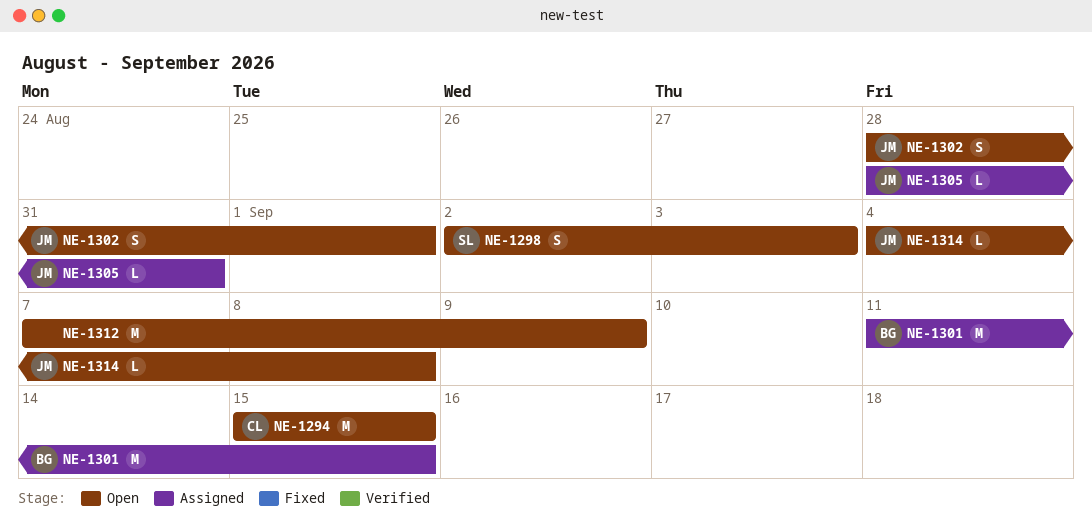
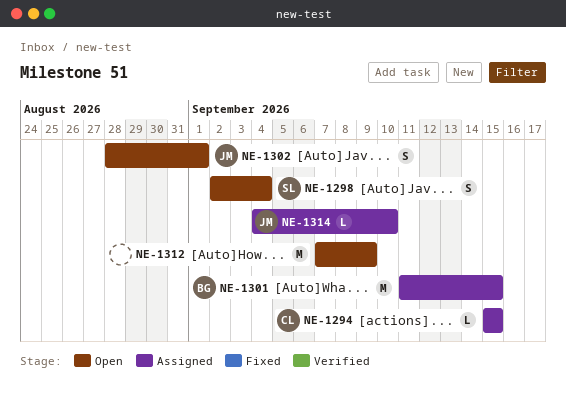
NE-1294, status: Open -> Assigned
NE-1294, estimate: M -> L
NE-1298, due: Sep 3 -> Sep 4
NE-1305: present -> none
NE-1314, status: Open -> Assigned
NE-1314, due: Sep 8 -> Sep 10

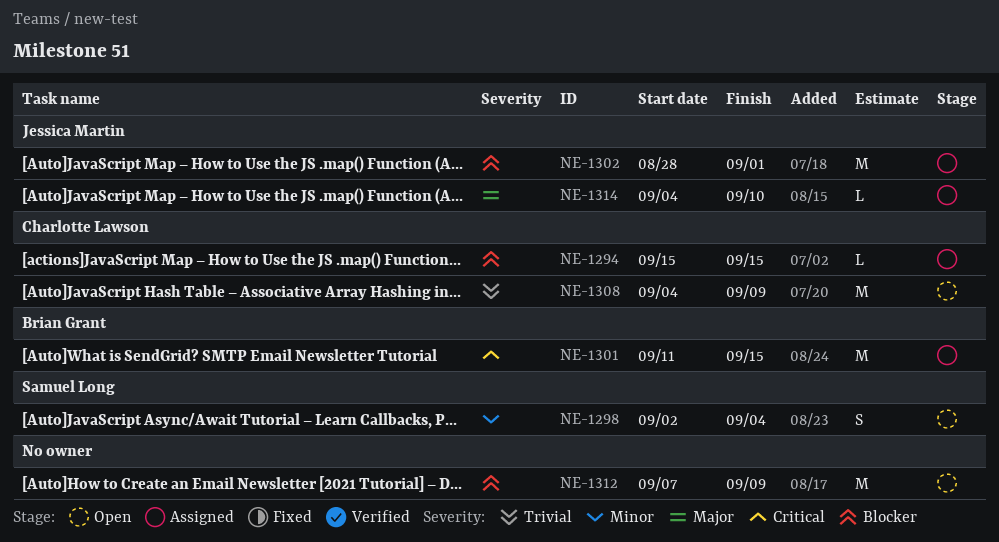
NE-1302, status: Open -> Assigned
NE-1302, estimate: S -> M
NE-1308: none -> present

